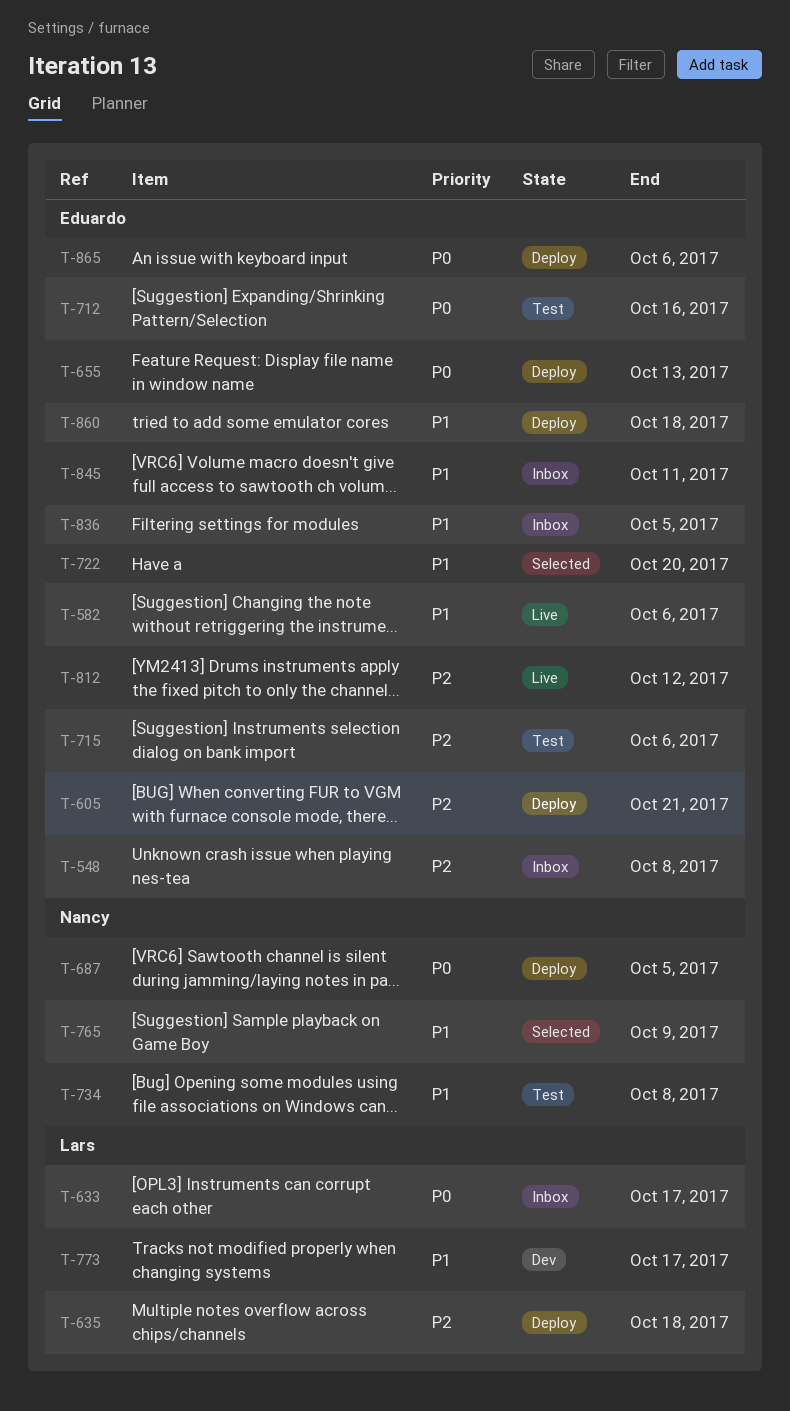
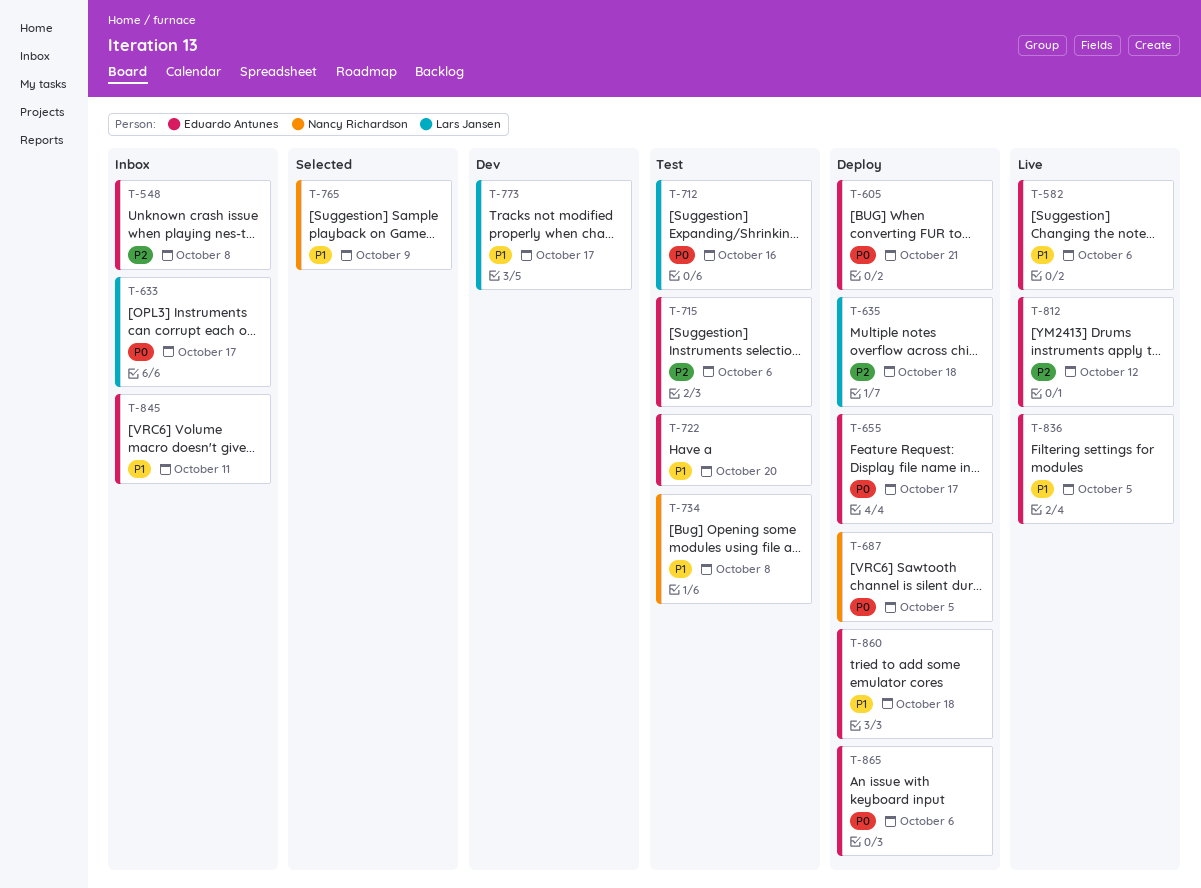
T-605, priority: P2 -> P0
T-655, due: Oct 13 -> Oct 17
T-712, owner: Eduardo Antunes -> Lars Jansen
T-722, status: Selected -> Test
T-836, status: Inbox -> Live

